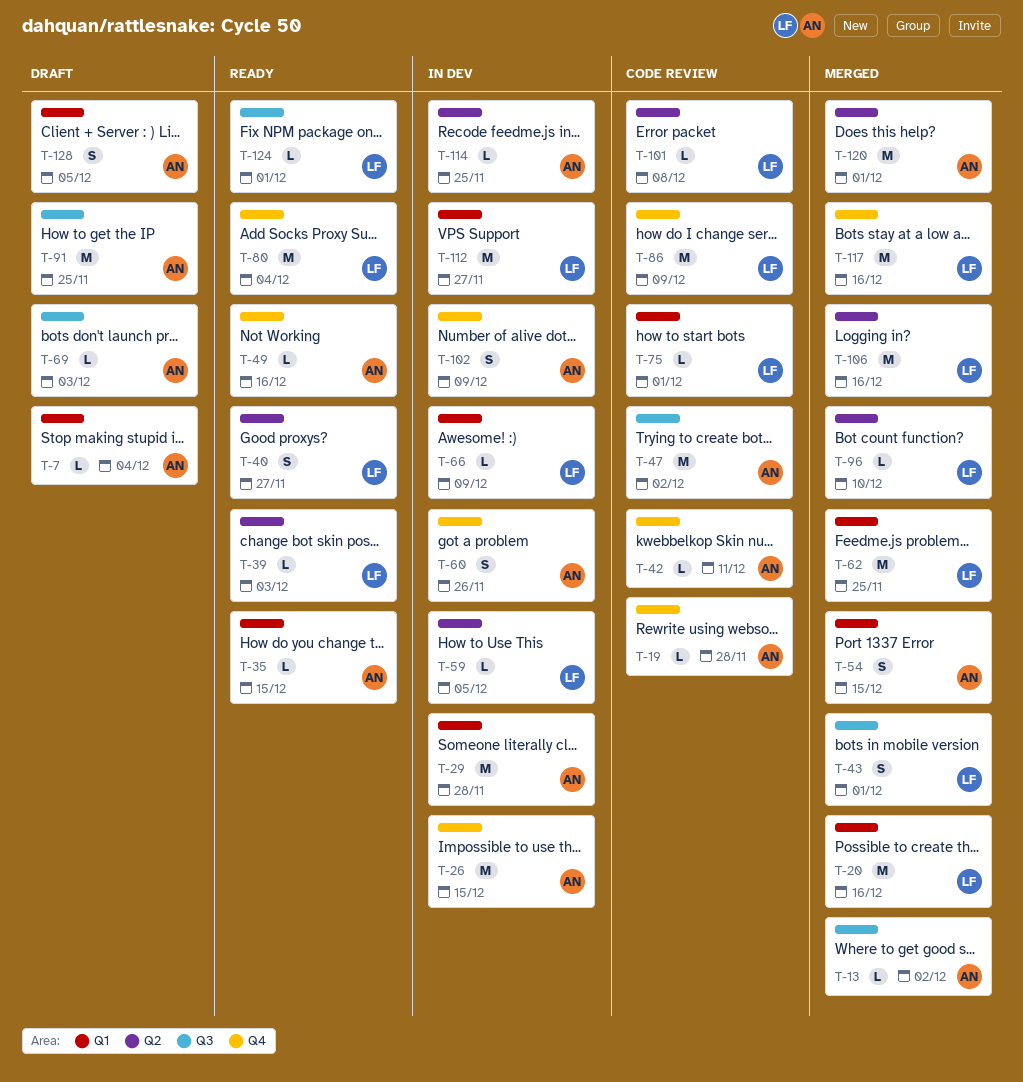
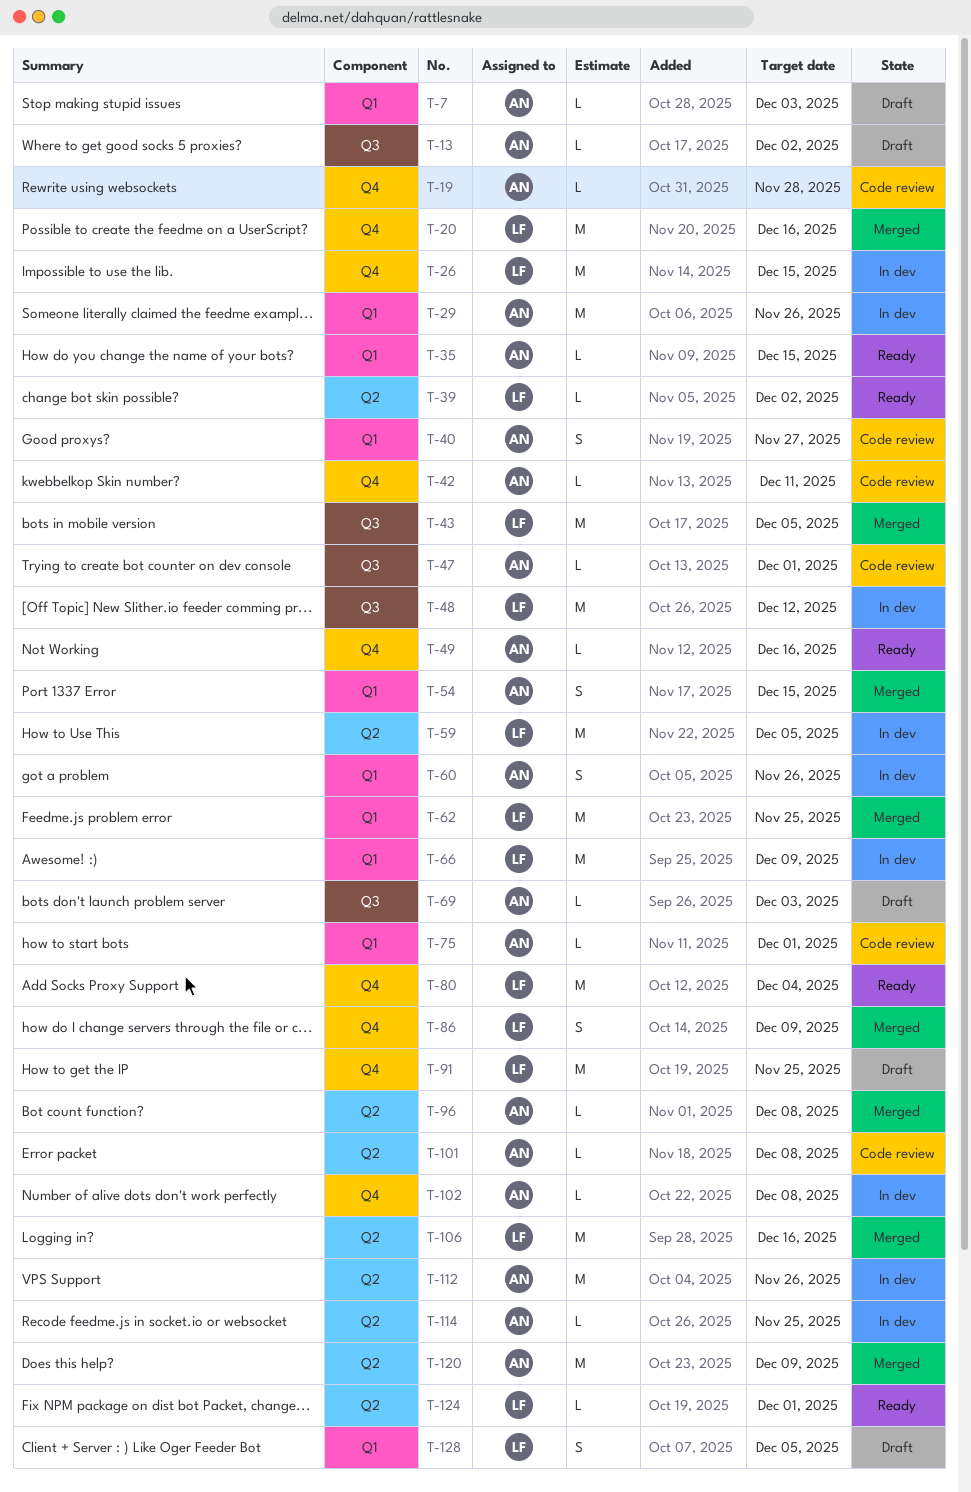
T-7, due: Dec 4 -> Dec 3
T-13, status: Merged -> Draft
T-20, label: Q1 -> Q4
T-26, owner: AN -> LF
T-29, due: Nov 28 -> Nov 26
T-39, due: Dec 3 -> Dec 2
T-40, status: Ready -> Code review
T-40, owner: LF -> AN
T-40, label: Q2 -> Q1
T-43, estimate: S -> M
T-43, due: Dec 1 -> Dec 5
T-47, estimate: M -> L
T-47, due: Dec 2 -> Dec 1
T-48: none -> present
T-59, estimate: L -> M
T-60, label: Q4 -> Q1
T-66, estimate: L -> M
T-75, owner: LF -> AN
T-86, status: Code review -> Merged
T-86, estimate: M -> S
T-91, owner: AN -> LF
T-91, label: Q3 -> Q4
T-96, owner: LF -> AN
T-96, due: Dec 10 -> Dec 8
T-101, owner: LF -> AN
T-102, estimate: S -> L
T-102, due: Dec 9 -> Dec 8
T-112, owner: LF -> AN
T-112, label: Q1 -> Q2
T-112, due: Nov 27 -> Nov 26
T-117: present -> none
T-120, due: Dec 1 -> Dec 9
T-124, label: Q3 -> Q2
T-128, owner: AN -> LF

